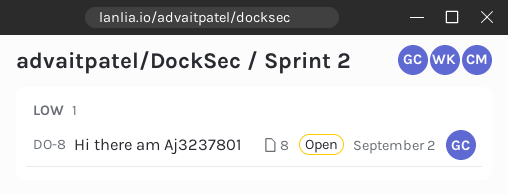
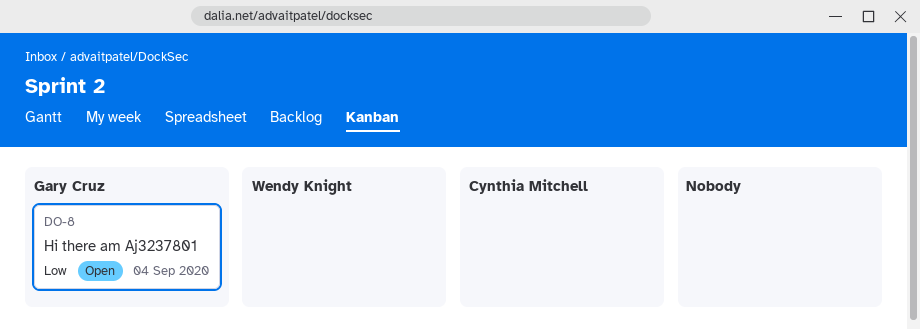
DO-8, due: Sep 2 -> Sep 4

